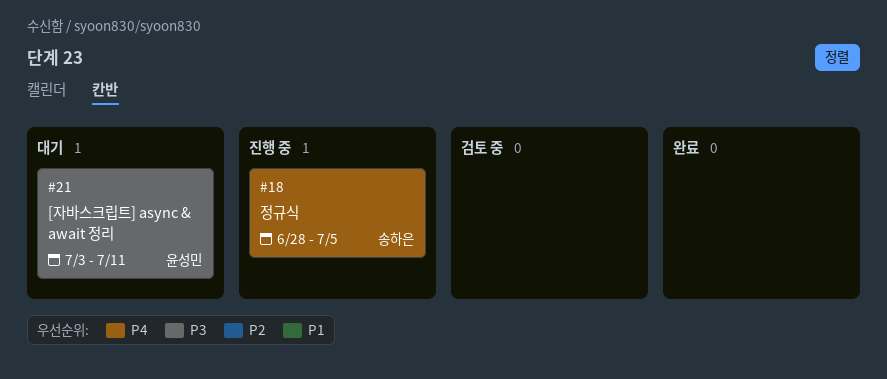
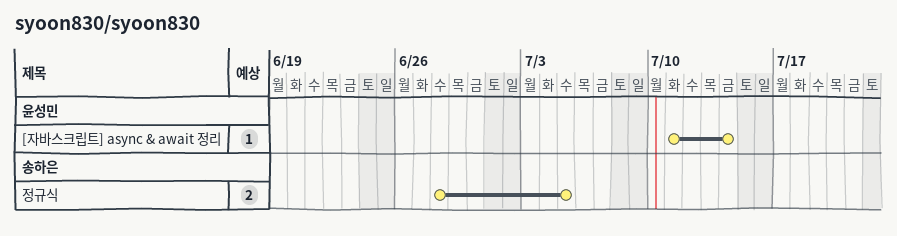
[자바스크립트] async & await 정리, start: Jul 3 -> Jul 11
[자바스크립트] async & await 정리, due: Jul 11 -> Jul 14

